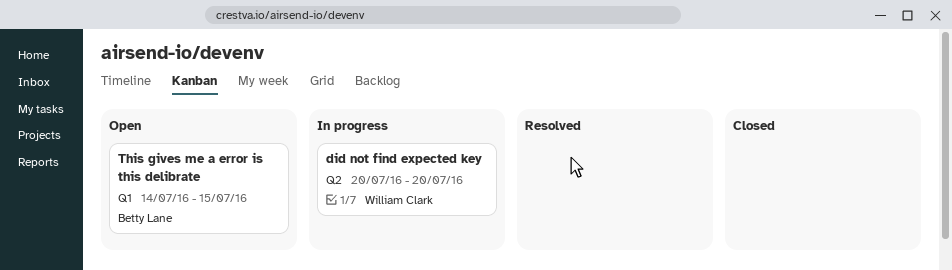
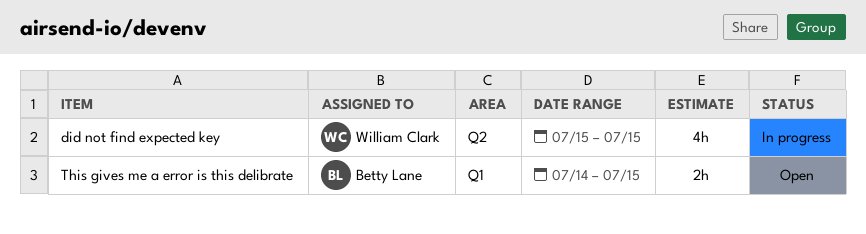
did not find expected key, start: Jul 20 -> Jul 15
did not find expected key, due: Jul 20 -> Jul 15

